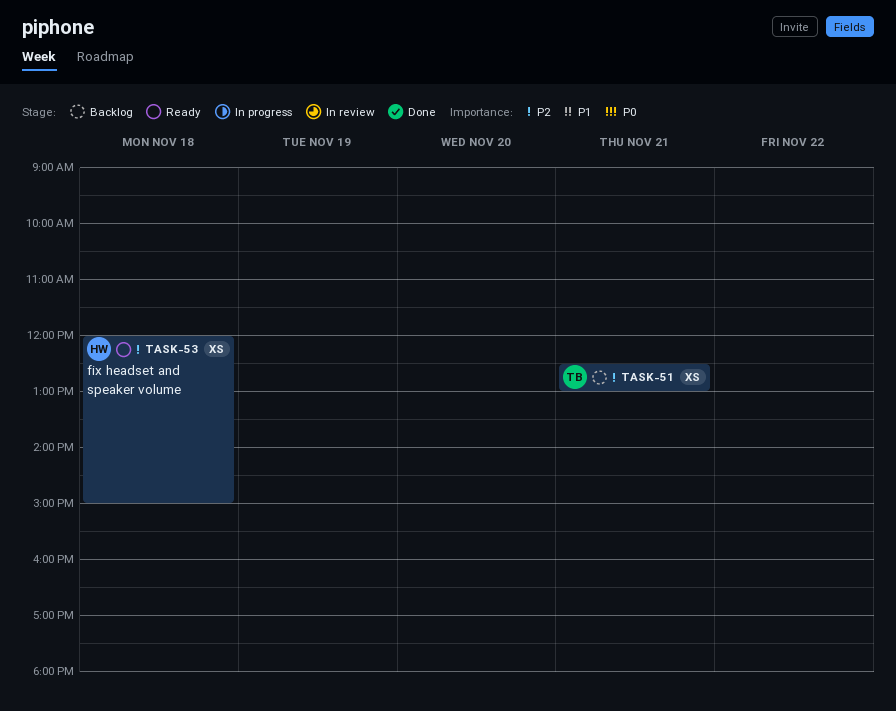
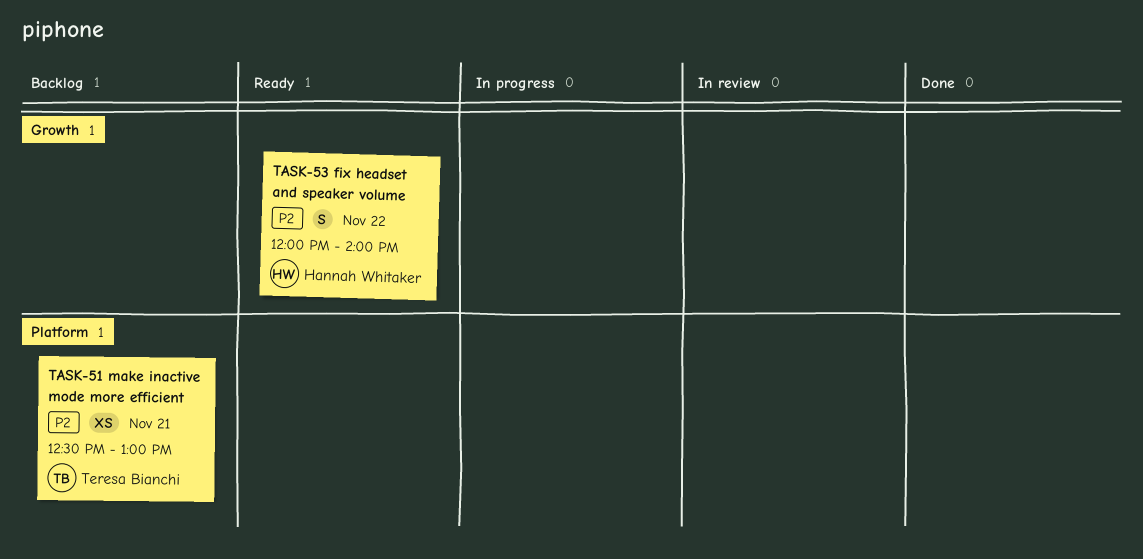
TASK-53, estimate: XS -> S
TASK-53, day: Nov 18 -> Nov 22
TASK-53, ends: 15:00 -> 14:00

